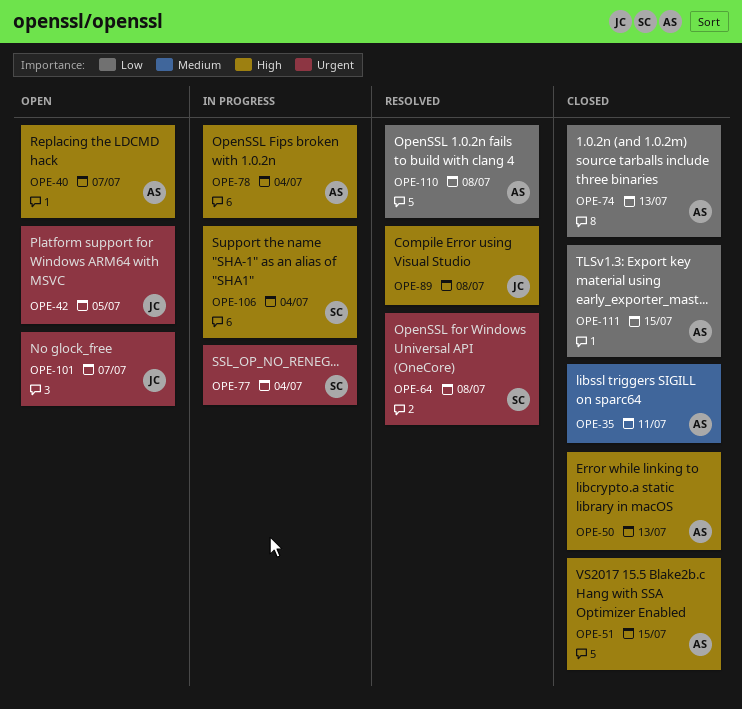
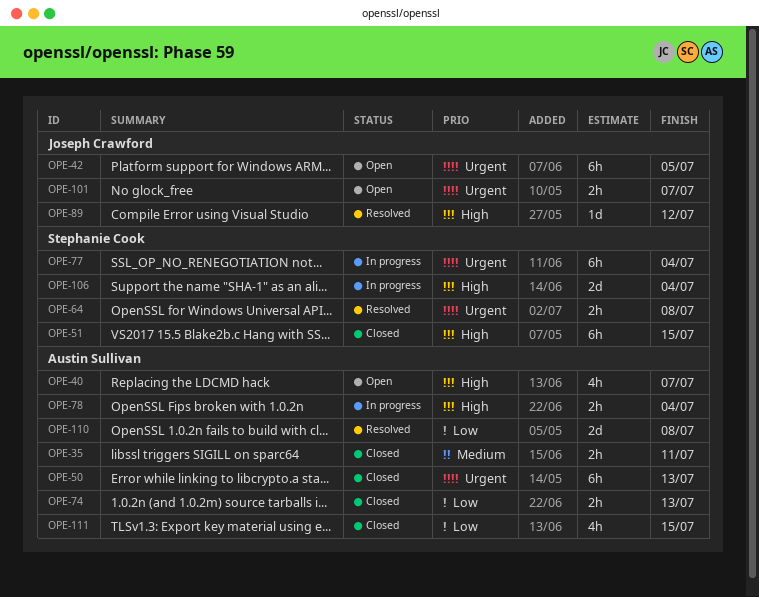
OPE-50, priority: High -> Urgent
OPE-51, owner: Austin Sullivan -> Stephanie Cook
OPE-89, due: Jul 8 -> Jul 12

